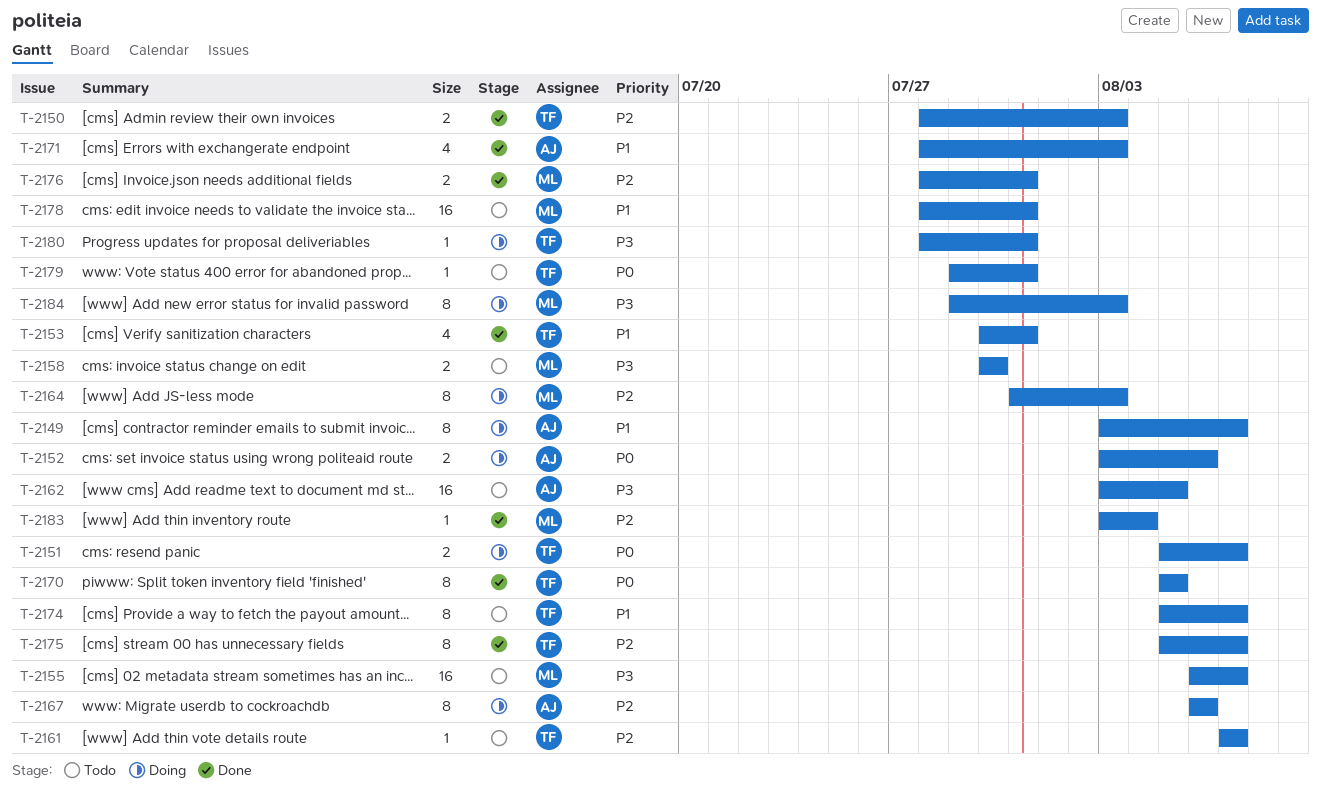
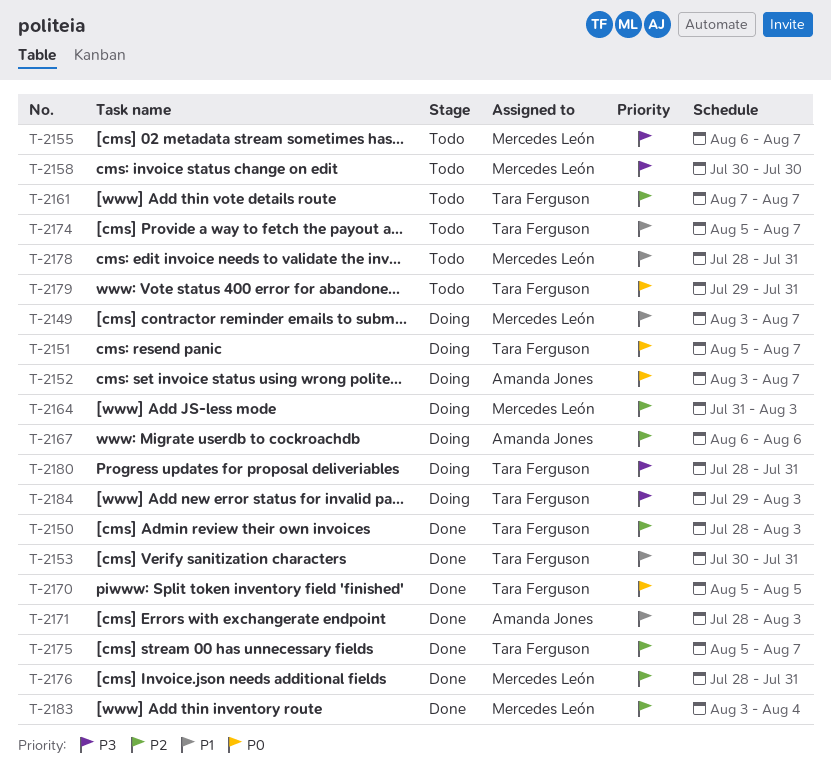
T-2149, owner: Amanda Jones -> Mercedes León
T-2152, due: Aug 6 -> Aug 7
T-2162: present -> none
T-2184, owner: Mercedes León -> Tara Ferguson

